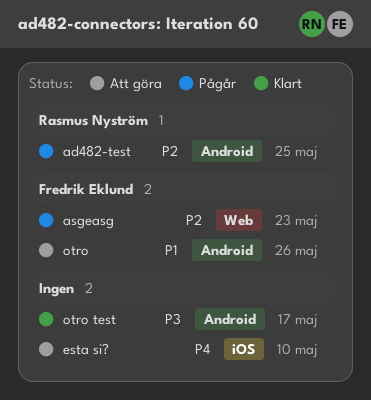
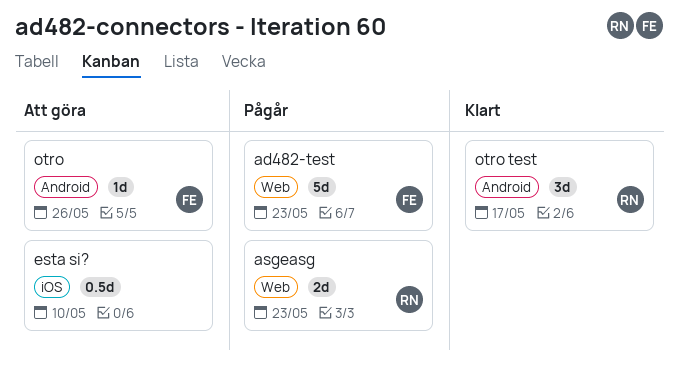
ad482-test, owner: Rasmus Nyström -> Fredrik Eklund
ad482-test, label: Android -> Web
ad482-test, due: May 25 -> May 23
asgeasg, owner: Fredrik Eklund -> Rasmus Nyström
otro test, owner: none -> Rasmus Nyström

